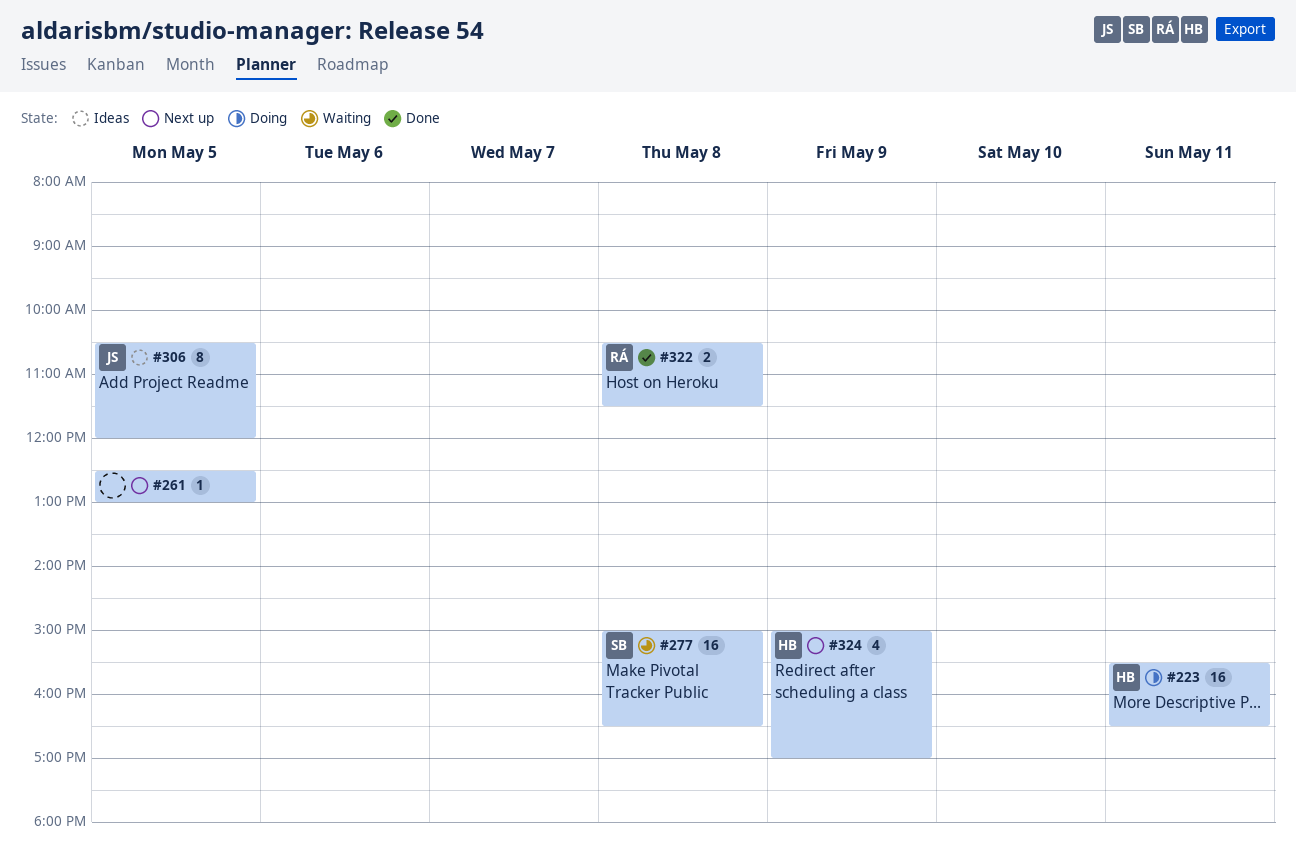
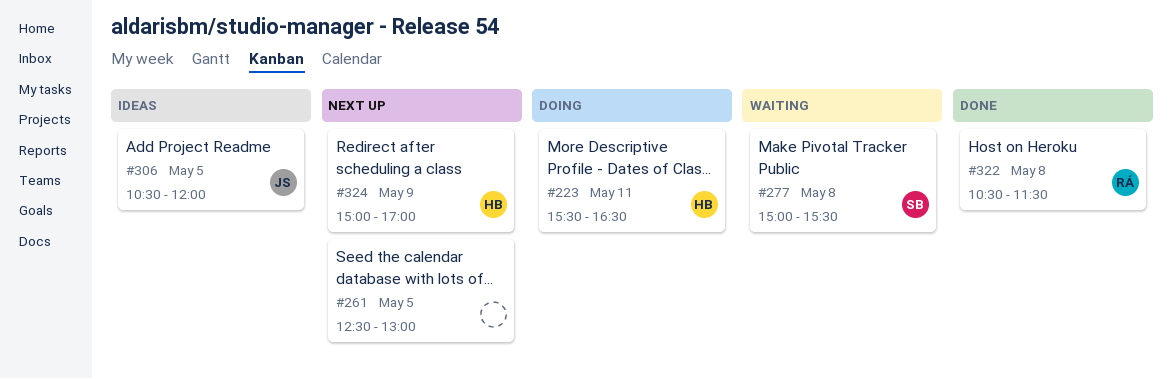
#277, ends: 16:30 -> 15:30

